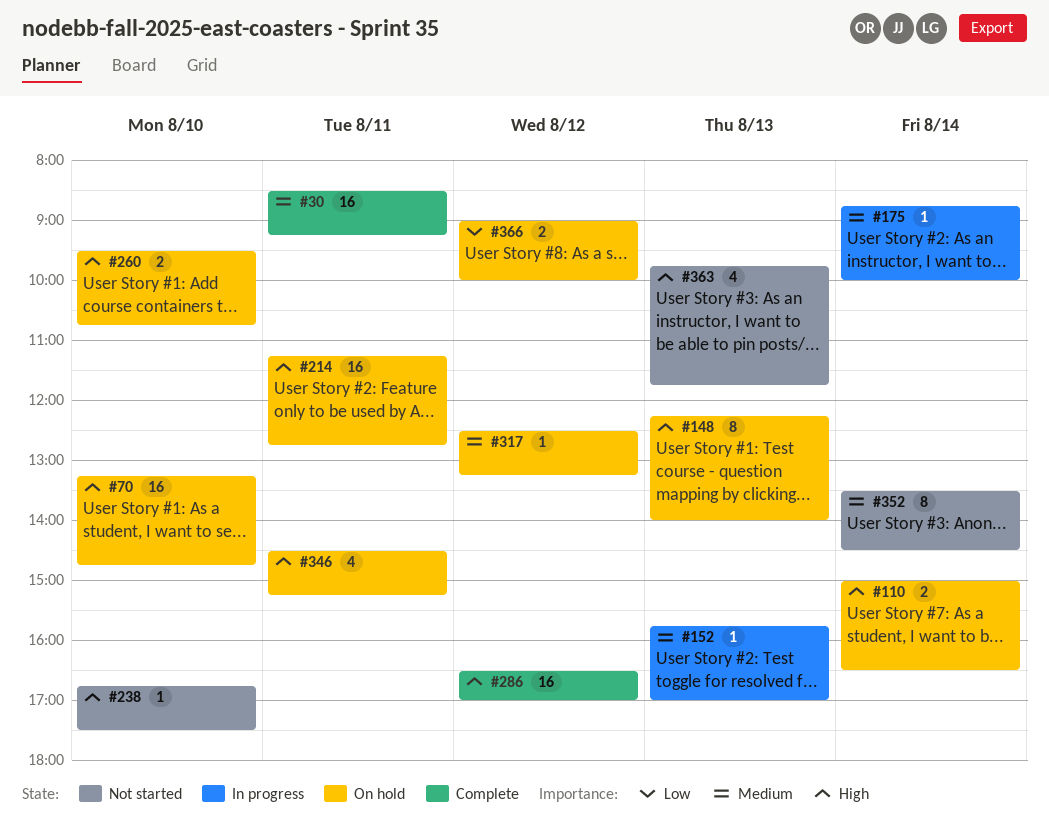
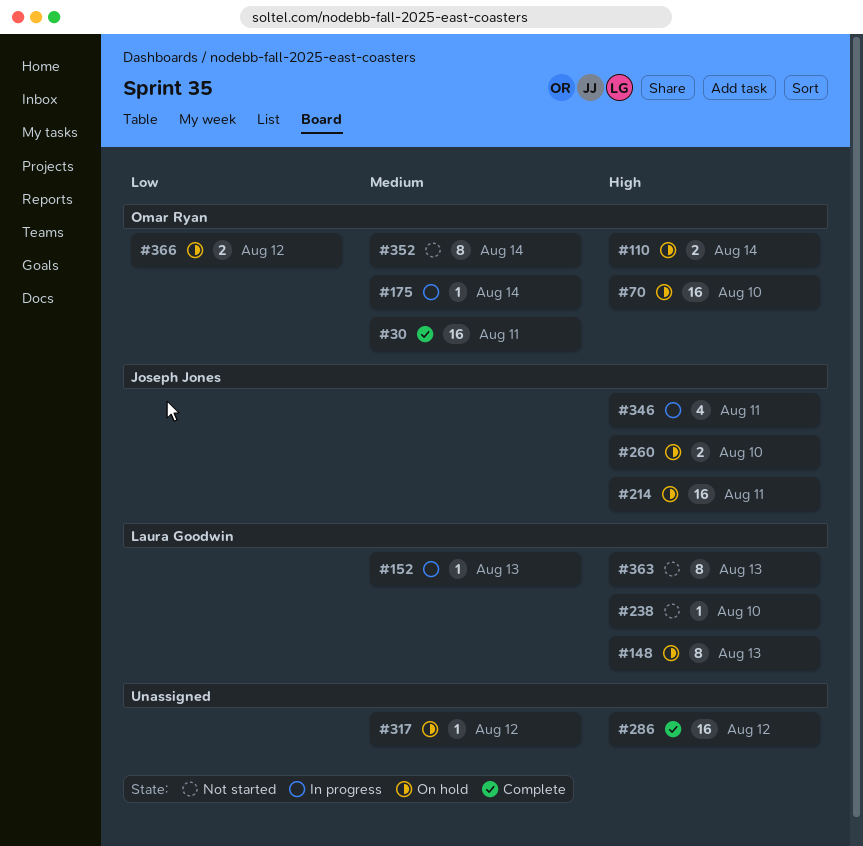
#346, status: On hold -> In progress
#363, estimate: 4 -> 8

